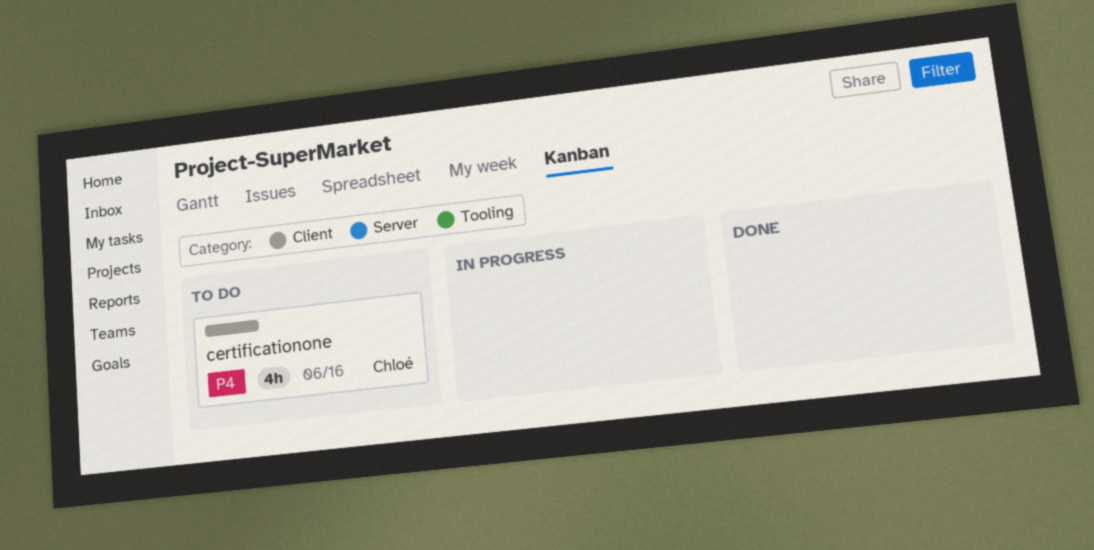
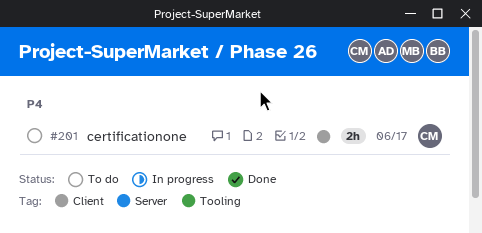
certificationone, estimate: 4h -> 2h
certificationone, due: Jun 16 -> Jun 17

